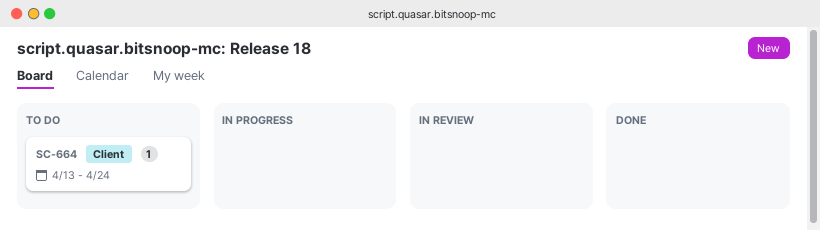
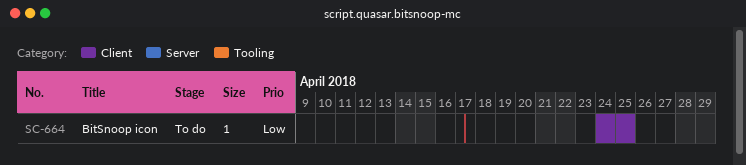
SC-664, start: Apr 13 -> Apr 24
SC-664, due: Apr 24 -> Apr 25

